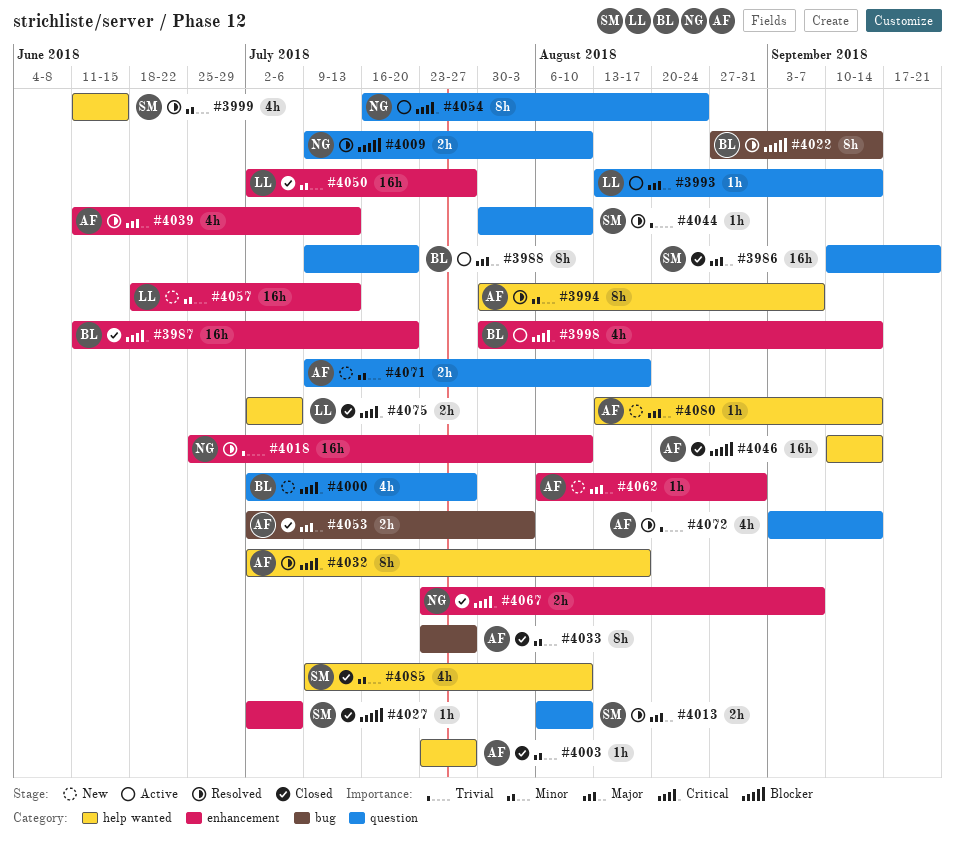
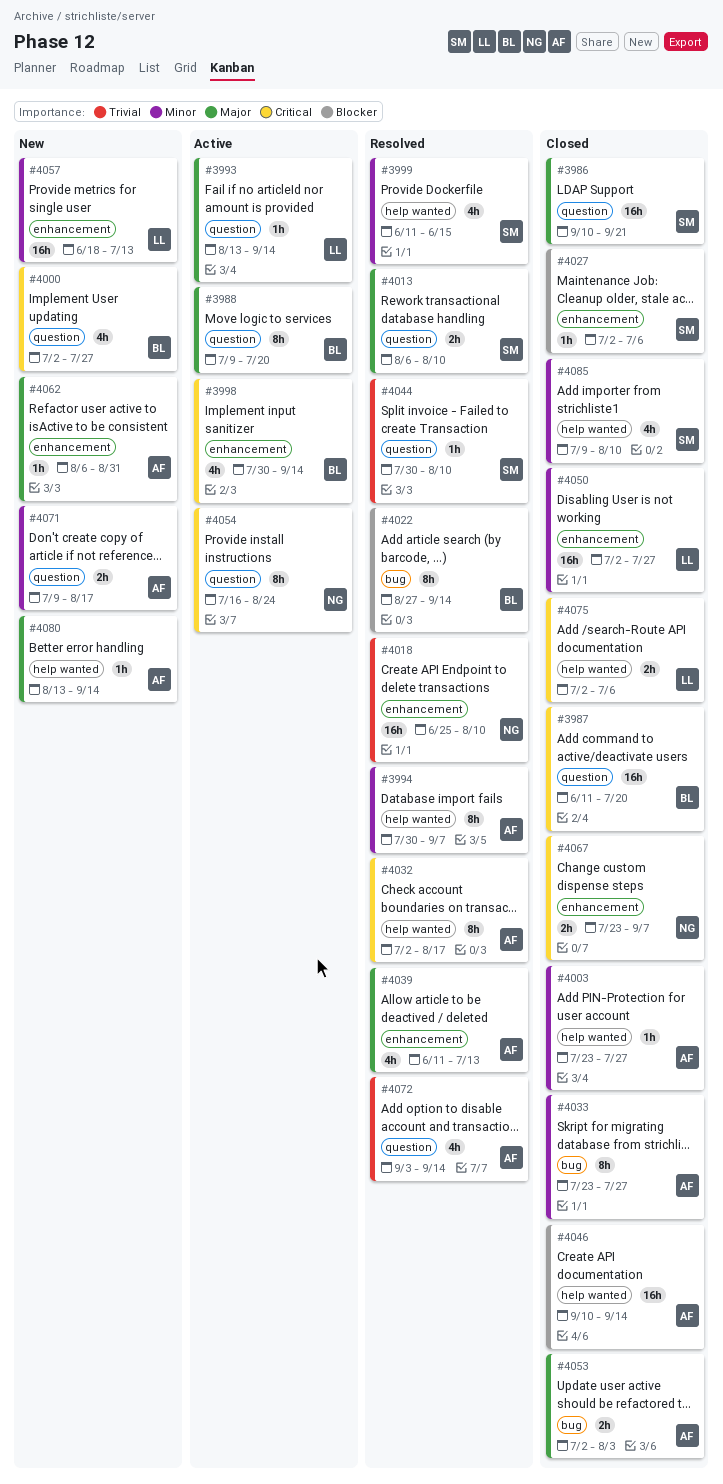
#3987, label: enhancement -> question
#4009: present -> none

